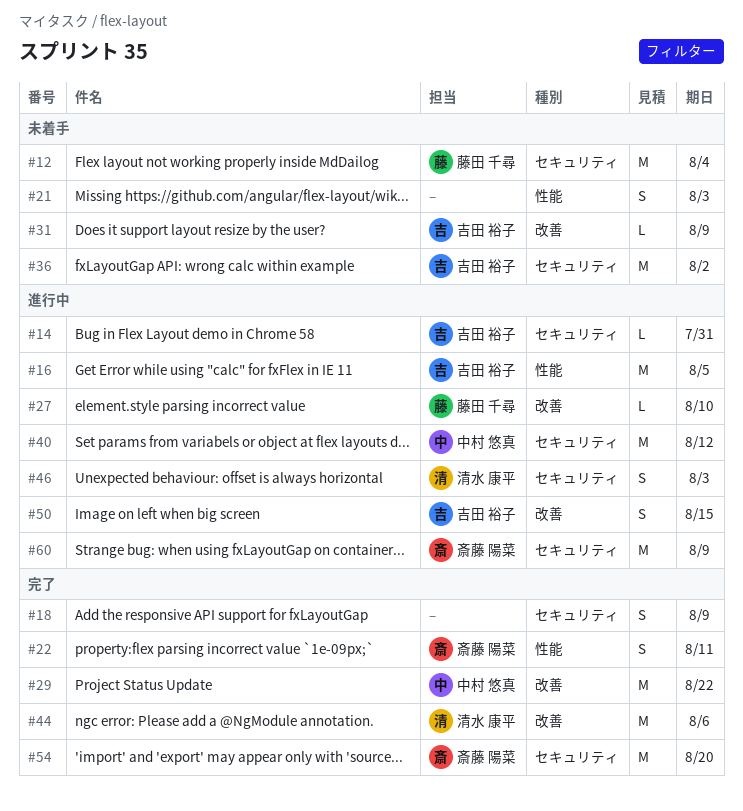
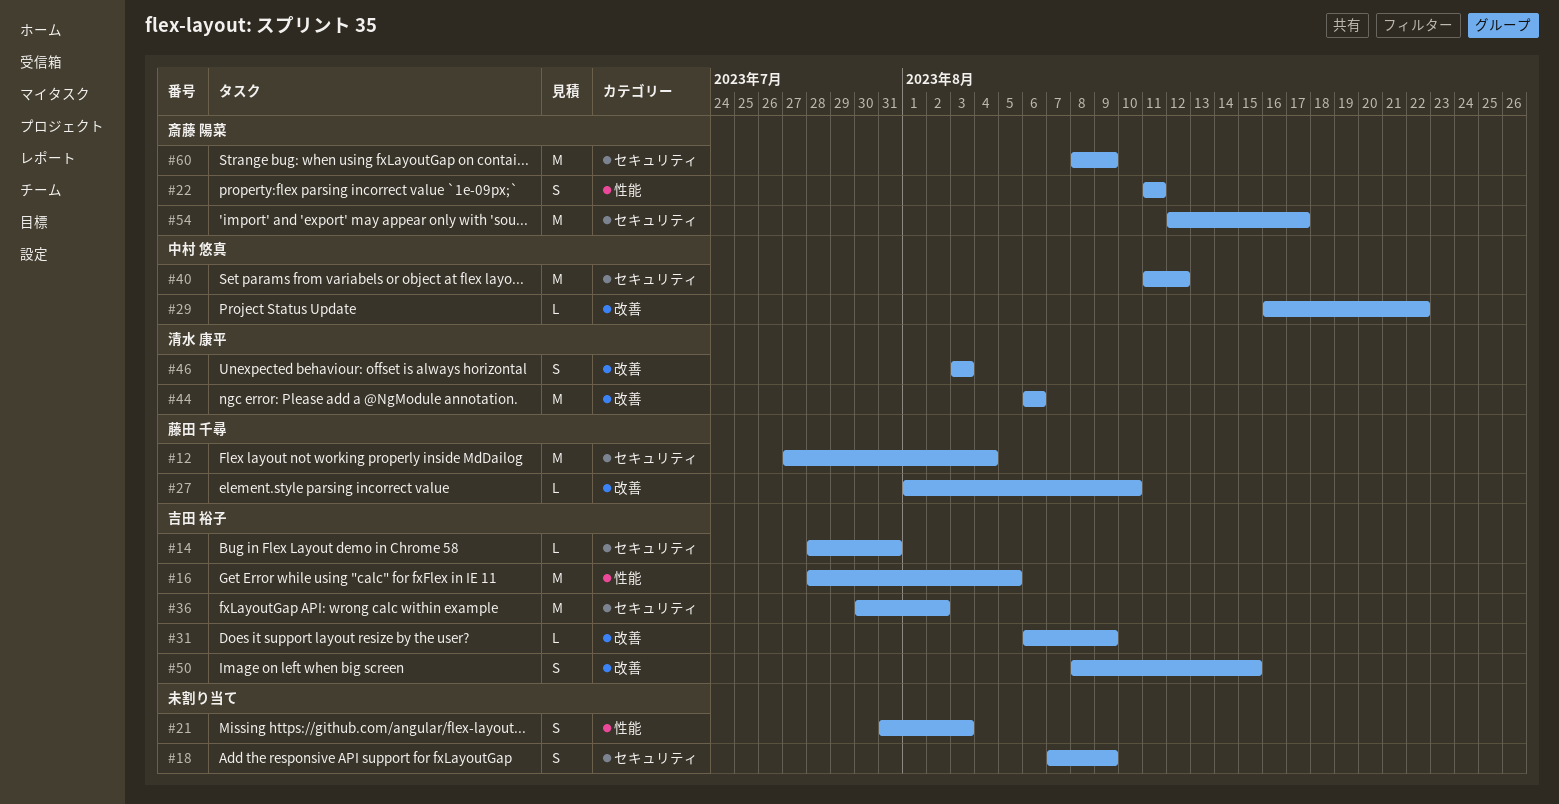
#29, estimate: M -> L
#46, label: セキュリティ -> 改善
#54, due: Aug 20 -> Aug 17

